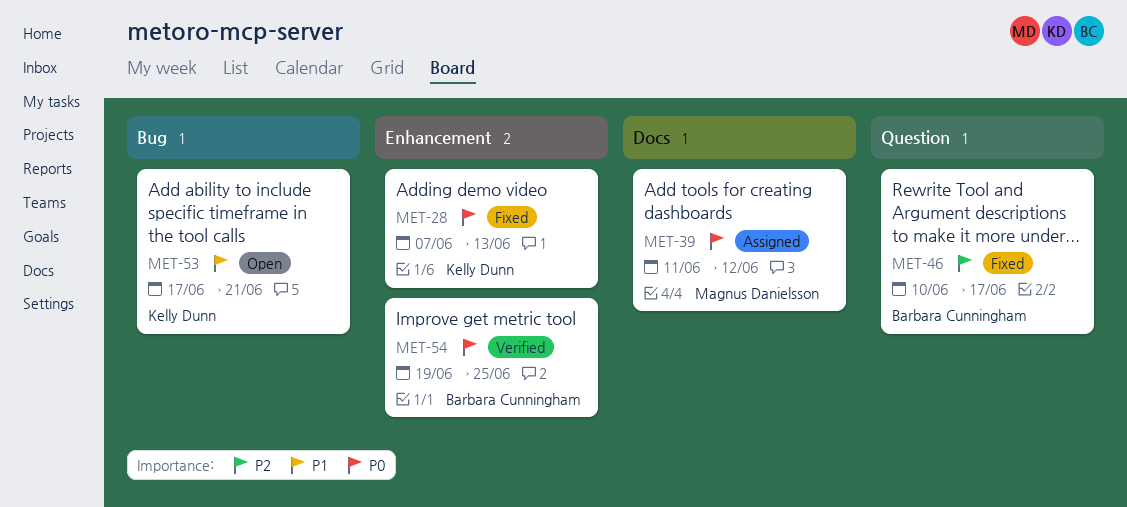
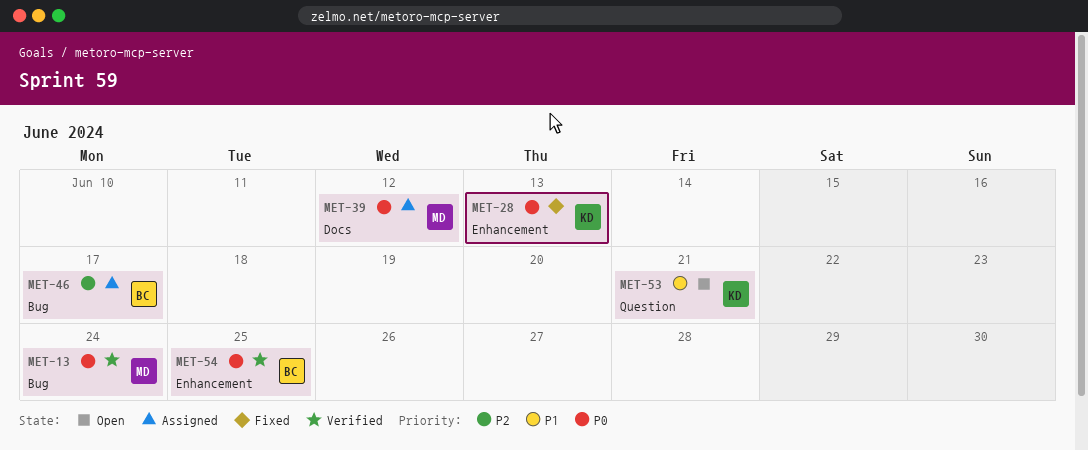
MET-13: none -> present
MET-46, status: Fixed -> Assigned
MET-46, label: Question -> Bug
MET-53, label: Bug -> Question

